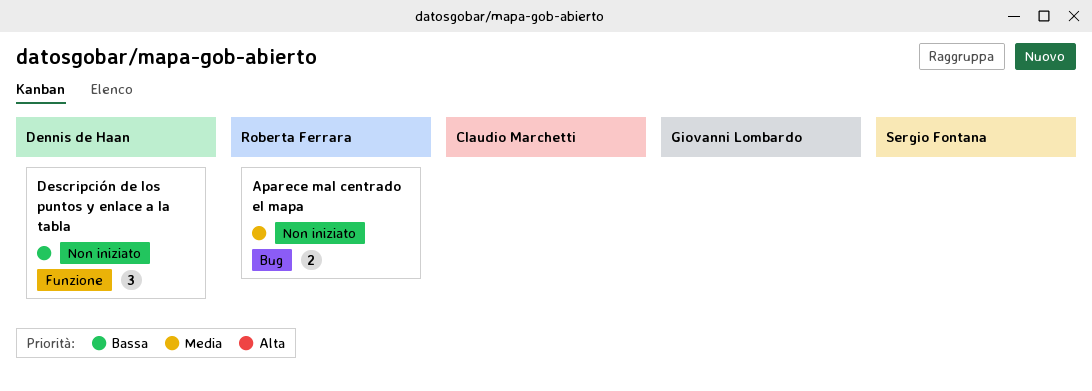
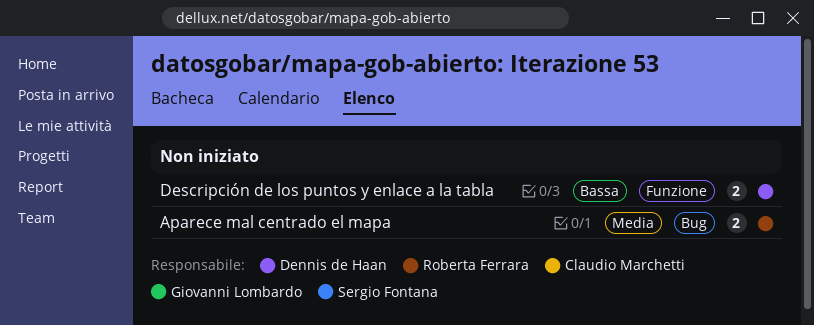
Descripción de los puntos y enlace a la tabla, estimate: 3 -> 2

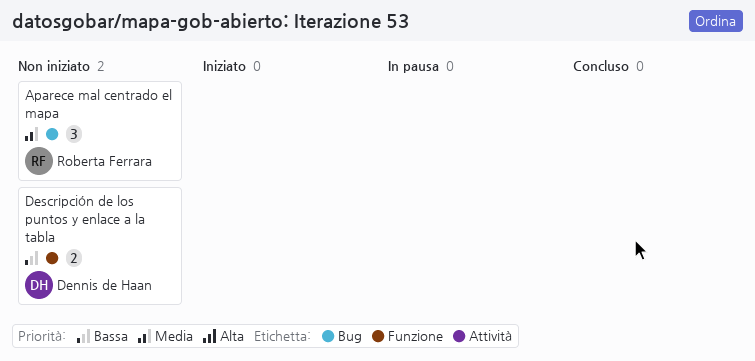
Aparece mal centrado el mapa, estimate: 2 -> 3

